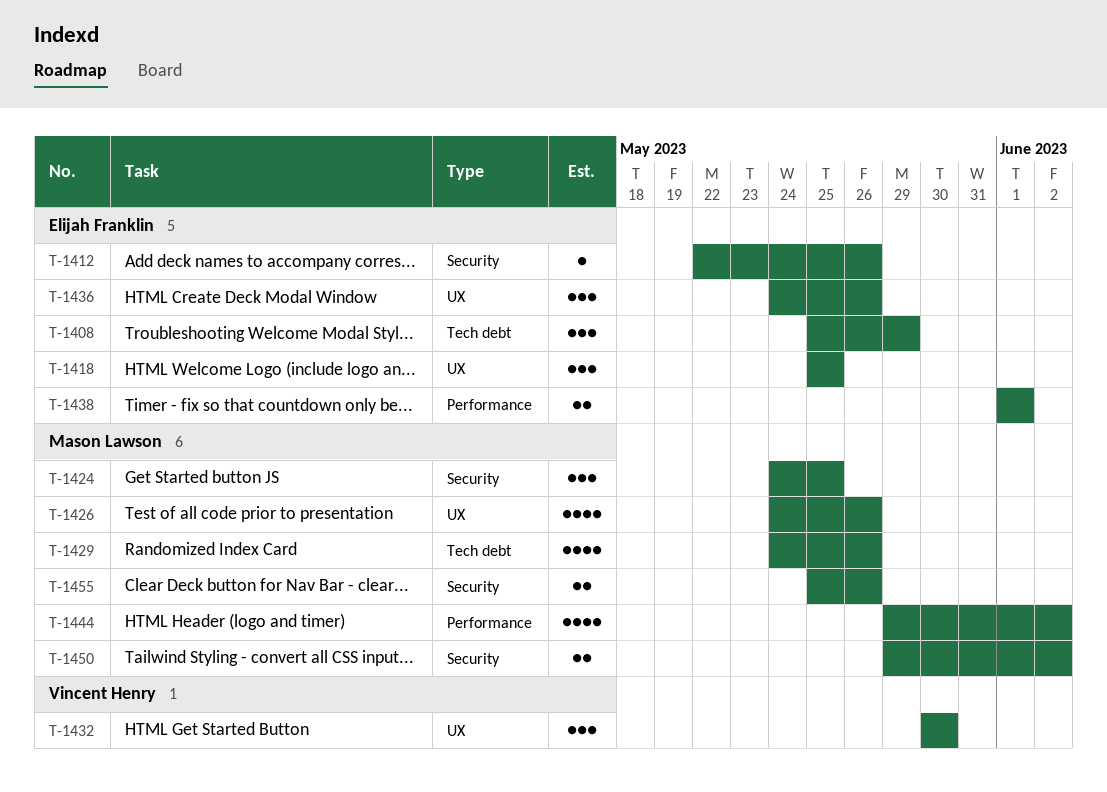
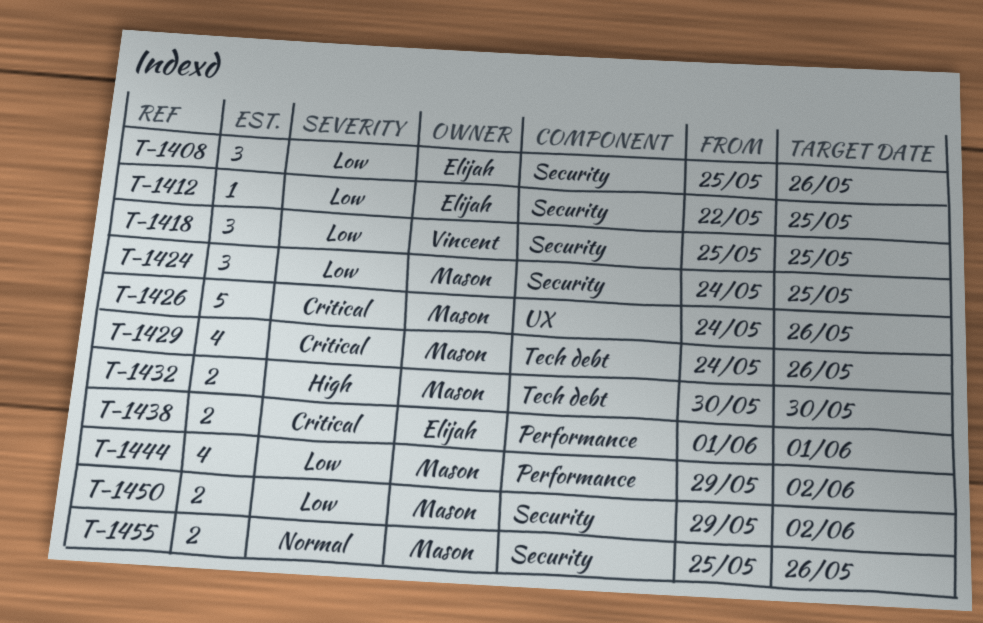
T-1408, label: Tech debt -> Security
T-1408, due: May 29 -> May 26
T-1412, due: May 26 -> May 25
T-1418, owner: Elijah Franklin -> Vincent Henry
T-1418, label: UX -> Security
T-1426, estimate: 4 -> 5
T-1432, owner: Vincent Henry -> Mason Lawson
T-1432, label: UX -> Tech debt
T-1432, estimate: 3 -> 2
T-1436: present -> none

